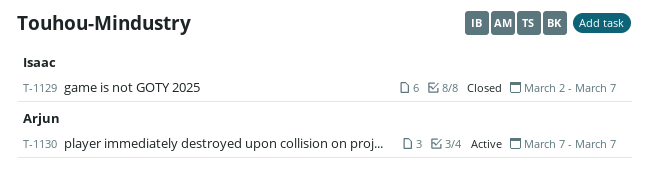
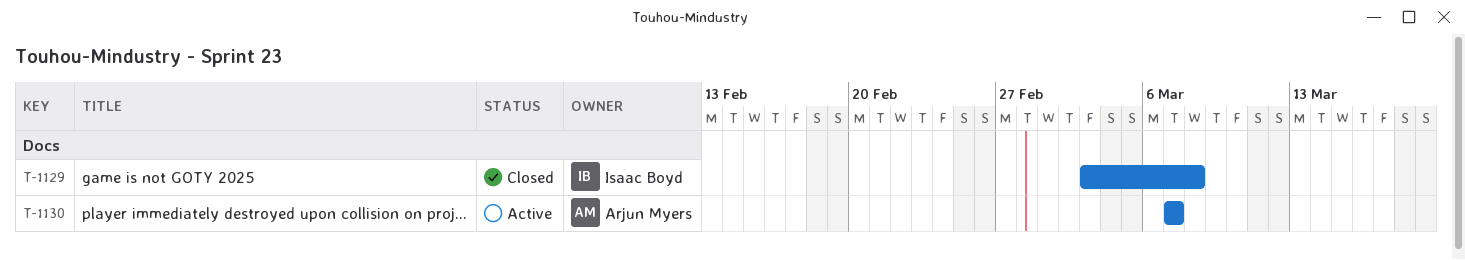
T-1129, start: Mar 2 -> Mar 3
T-1129, due: Mar 7 -> Mar 8

